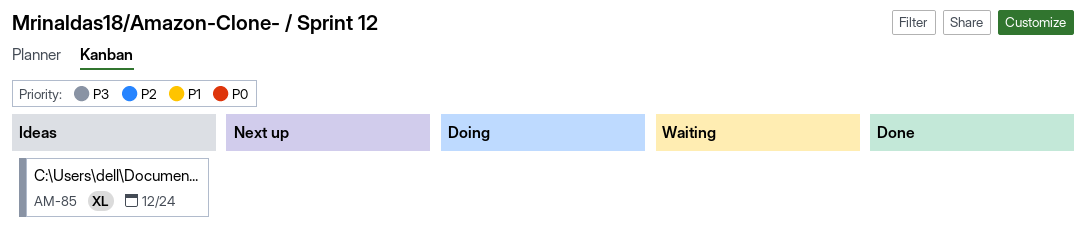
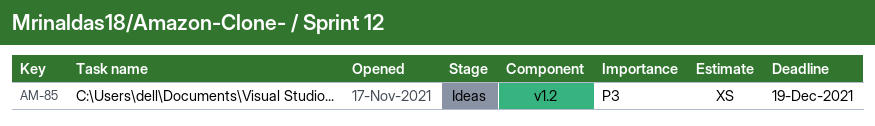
AM-85, estimate: XL -> XS
AM-85, due: Dec 24 -> Dec 19

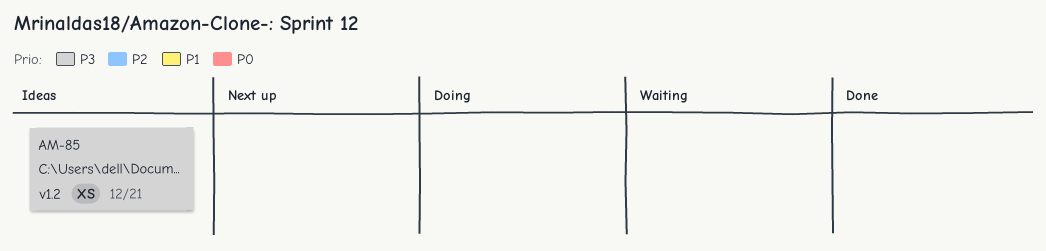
AM-85, due: Dec 19 -> Dec 21

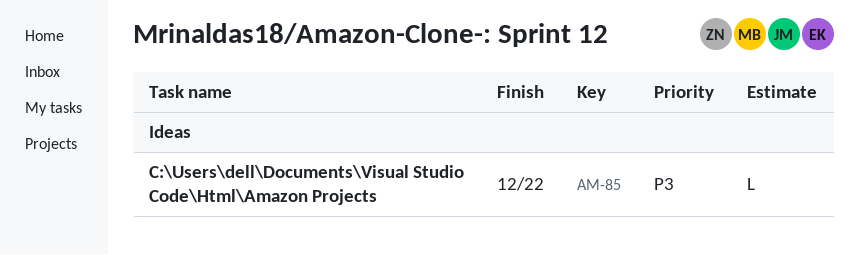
AM-85, estimate: XS -> L
AM-85, due: Dec 21 -> Dec 22

